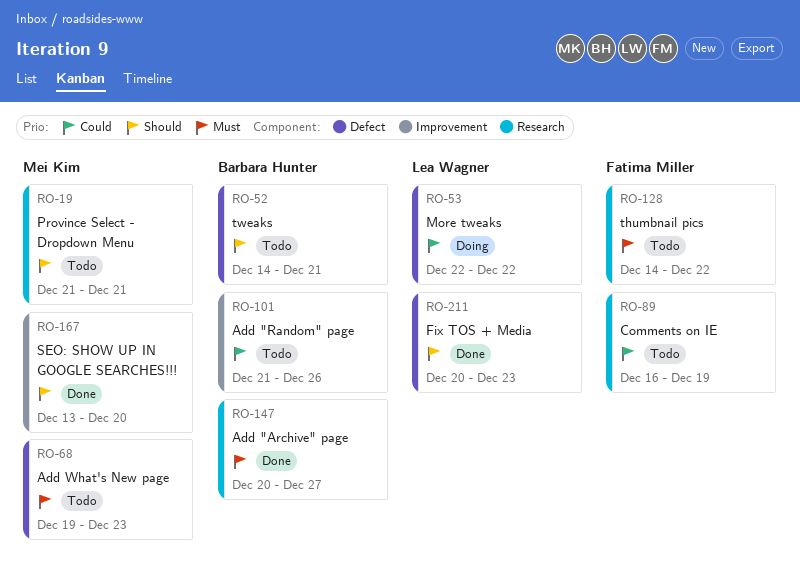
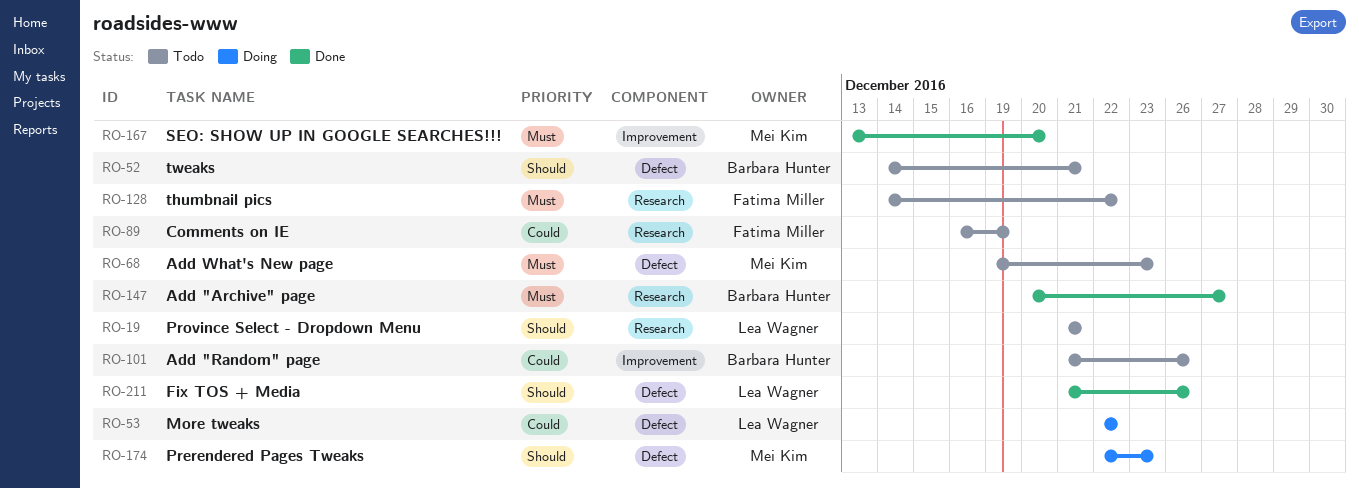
RO-19, owner: Mei Kim -> Lea Wagner
RO-167, priority: Should -> Must
RO-174: none -> present
RO-211, start: Dec 20 -> Dec 21
RO-211, due: Dec 23 -> Dec 26

